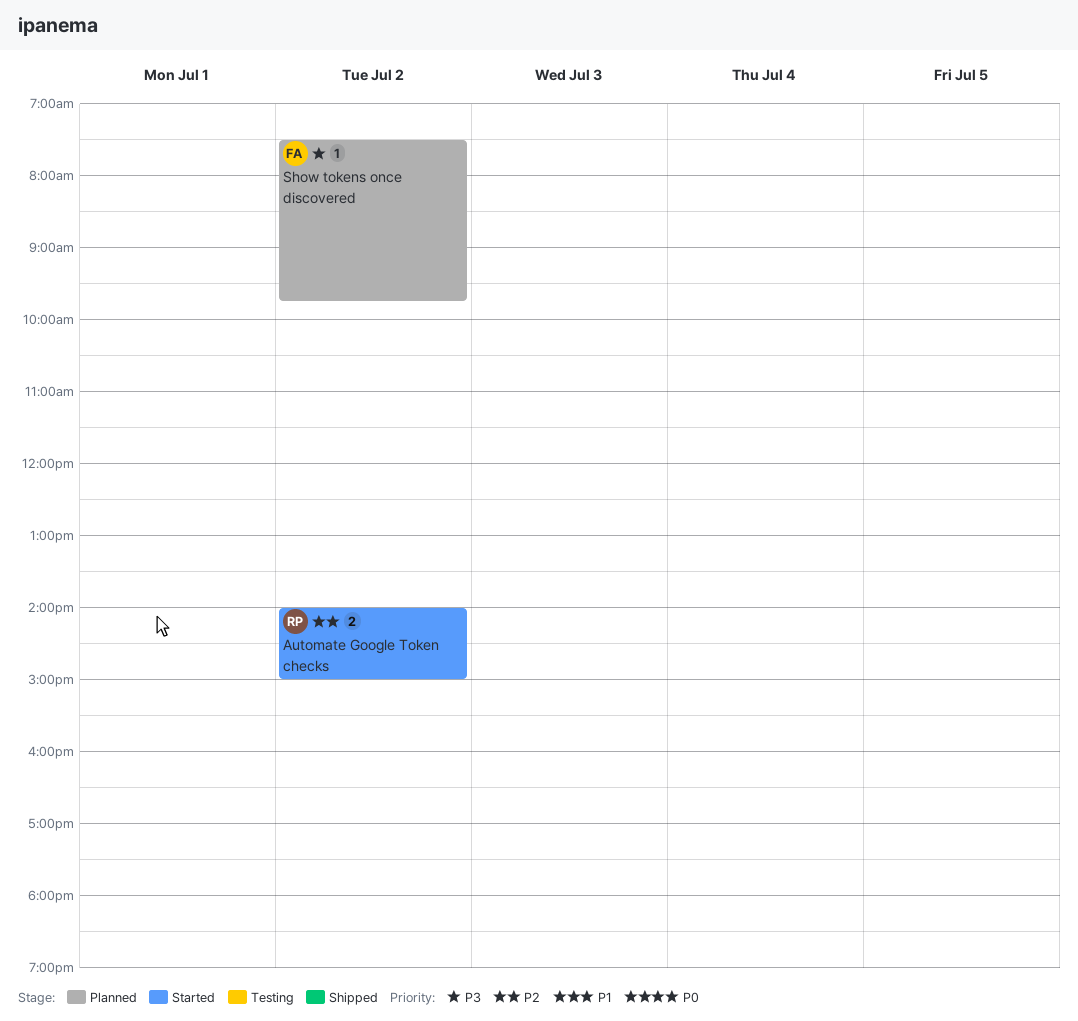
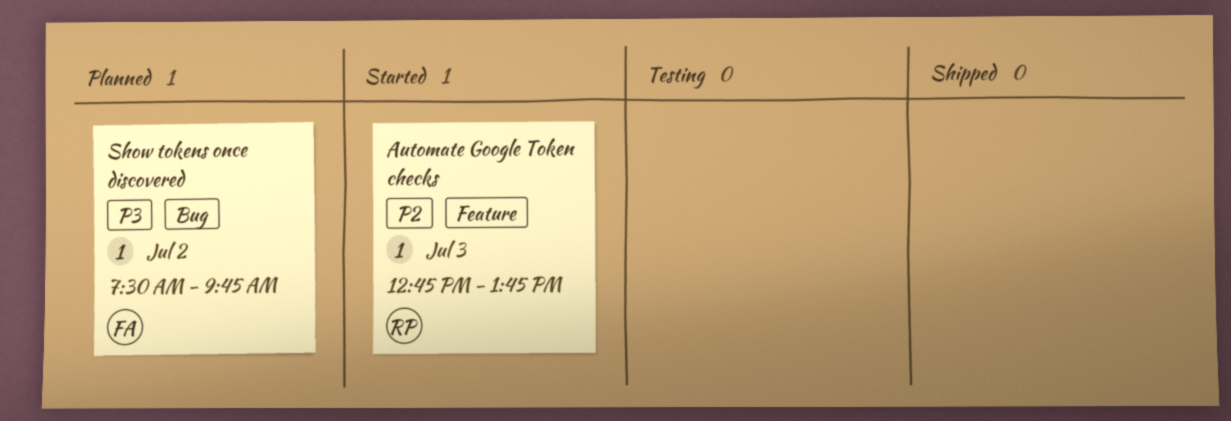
Automate Google Token checks, estimate: 2 -> 1
Automate Google Token checks, day: Jul 2 -> Jul 3
Automate Google Token checks, begins: 14:00 -> 12:45
Automate Google Token checks, ends: 15:00 -> 13:45

